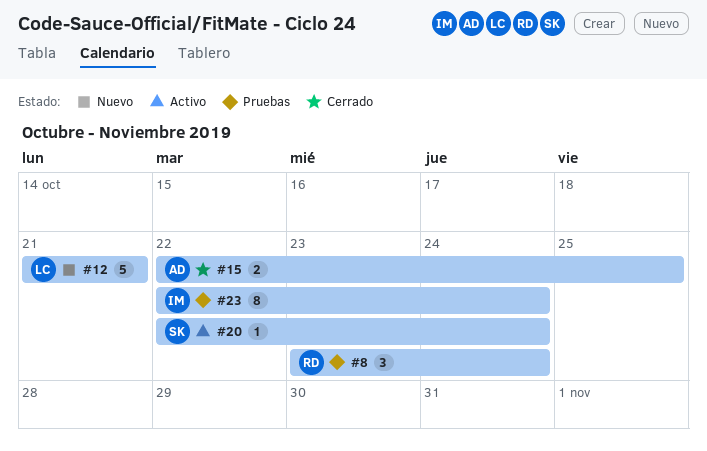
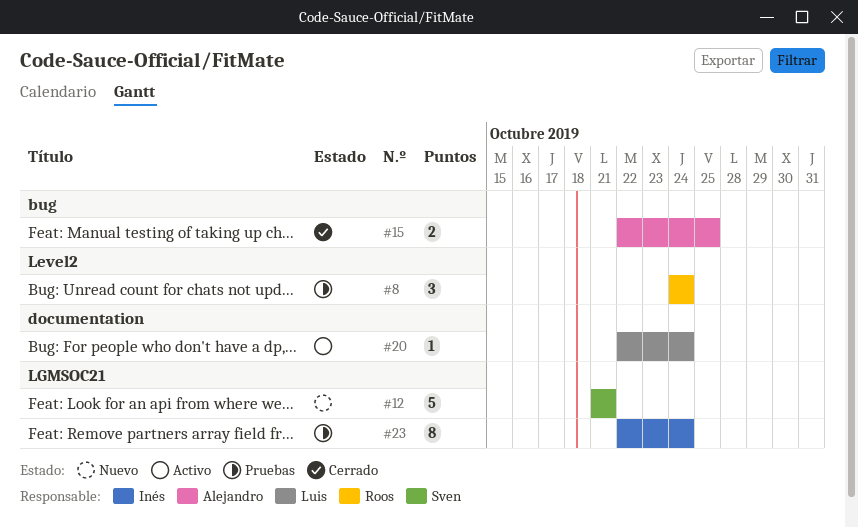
#8, start: Oct 23 -> Oct 24
#12, owner: Luis -> Sven
#20, owner: Sven -> Luis

